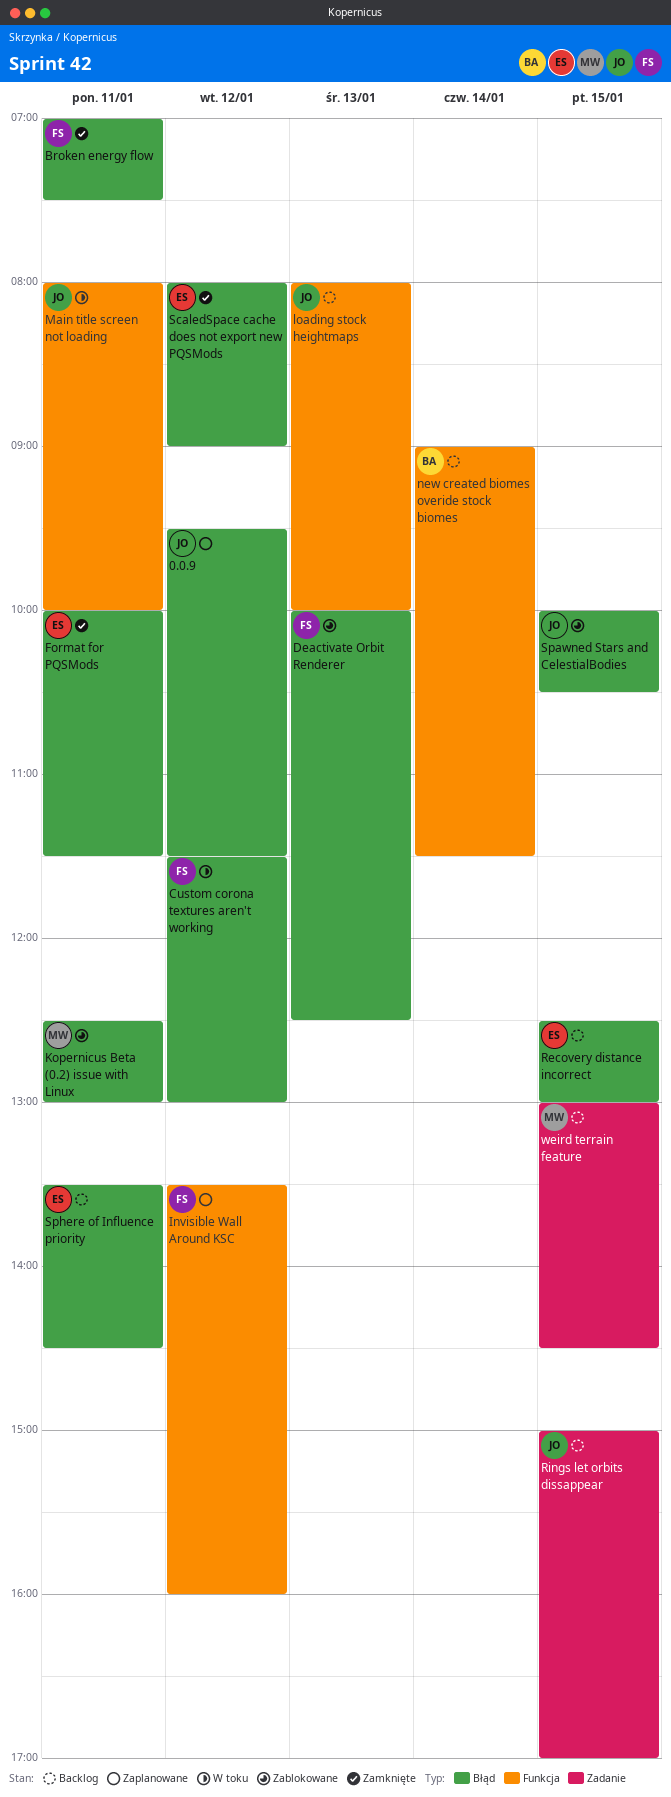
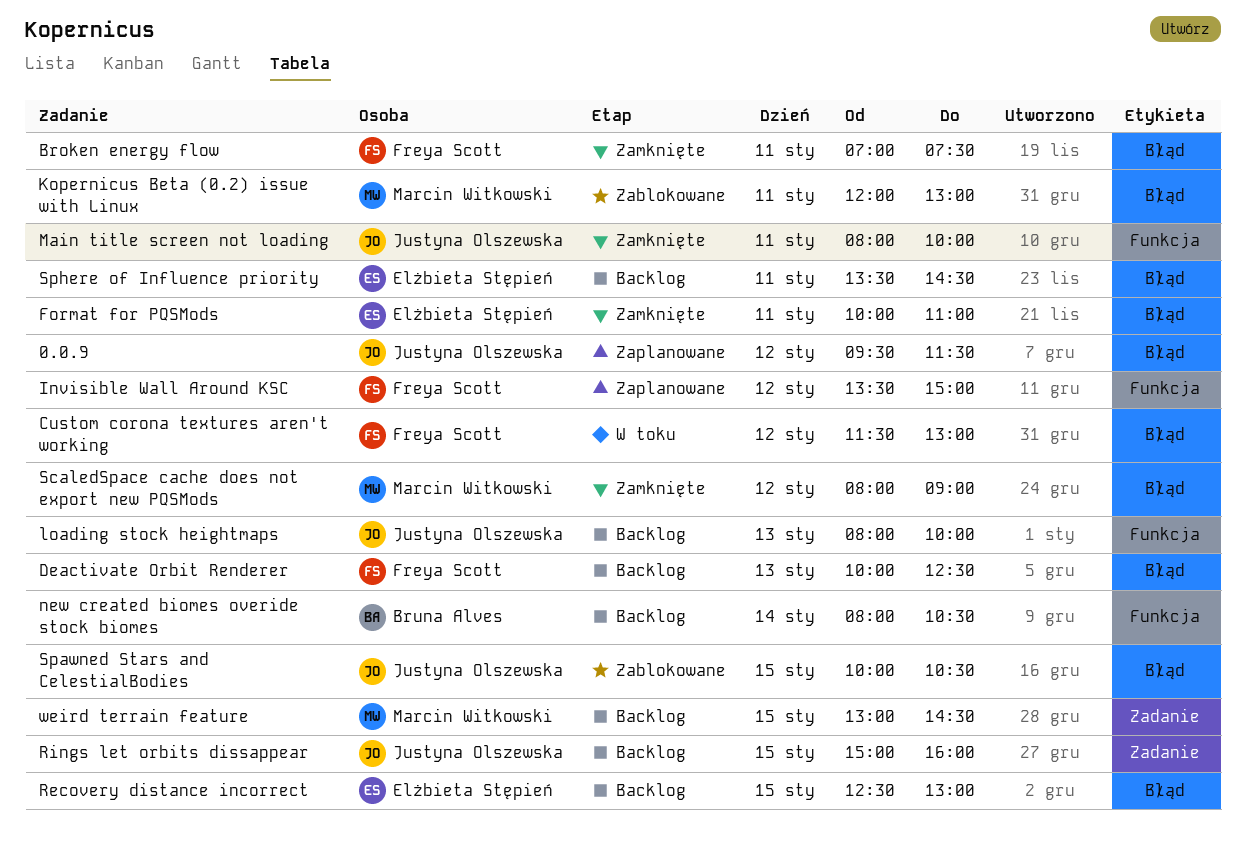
Deactivate Orbit Renderer, status: Zablokowane -> Backlog
Format for PQSMods, ends: 11:30 -> 11:00
Invisible Wall Around KSC, ends: 16:00 -> 15:00
Kopernicus Beta (0.2) issue with Linux, begins: 12:30 -> 12:00
Main title screen not loading, status: W toku -> Zamknięte
new created biomes overide stock biomes, begins: 09:00 -> 08:00
new created biomes overide stock biomes, ends: 11:30 -> 10:30
Rings let orbits dissappear, ends: 17:00 -> 16:00
ScaledSpace cache does not export new PQSMods, owner: Elżbieta Stępień -> Marcin Witkowski

